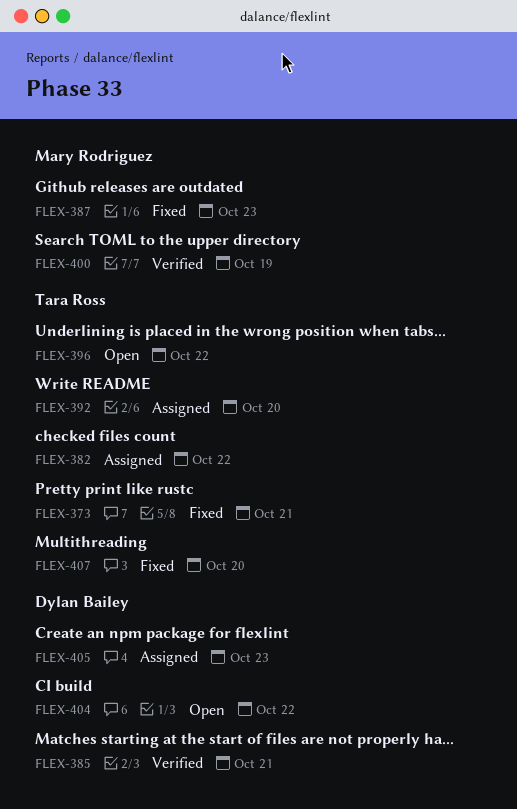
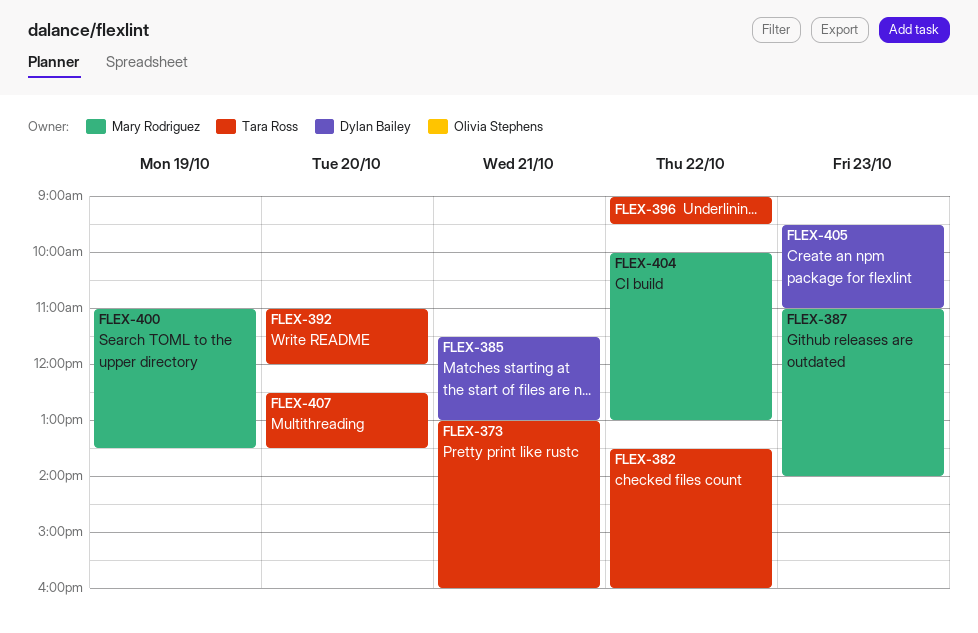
FLEX-404, owner: Dylan Bailey -> Mary Rodriguez

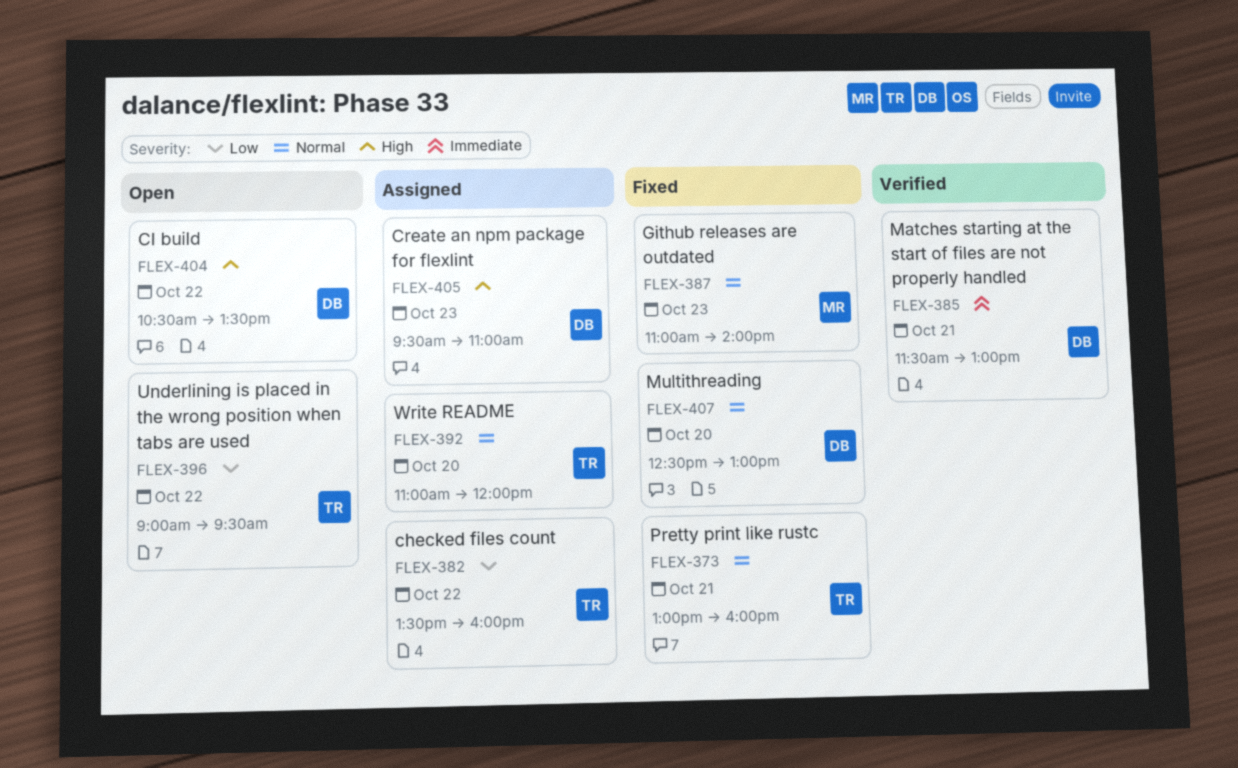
FLEX-400: present -> none
FLEX-404, owner: Mary Rodriguez -> Dylan Bailey
FLEX-404, begins: 10:00 -> 10:30
FLEX-404, ends: 13:00 -> 13:30
FLEX-407, owner: Tara Ross -> Dylan Bailey
FLEX-407, ends: 13:30 -> 13:00

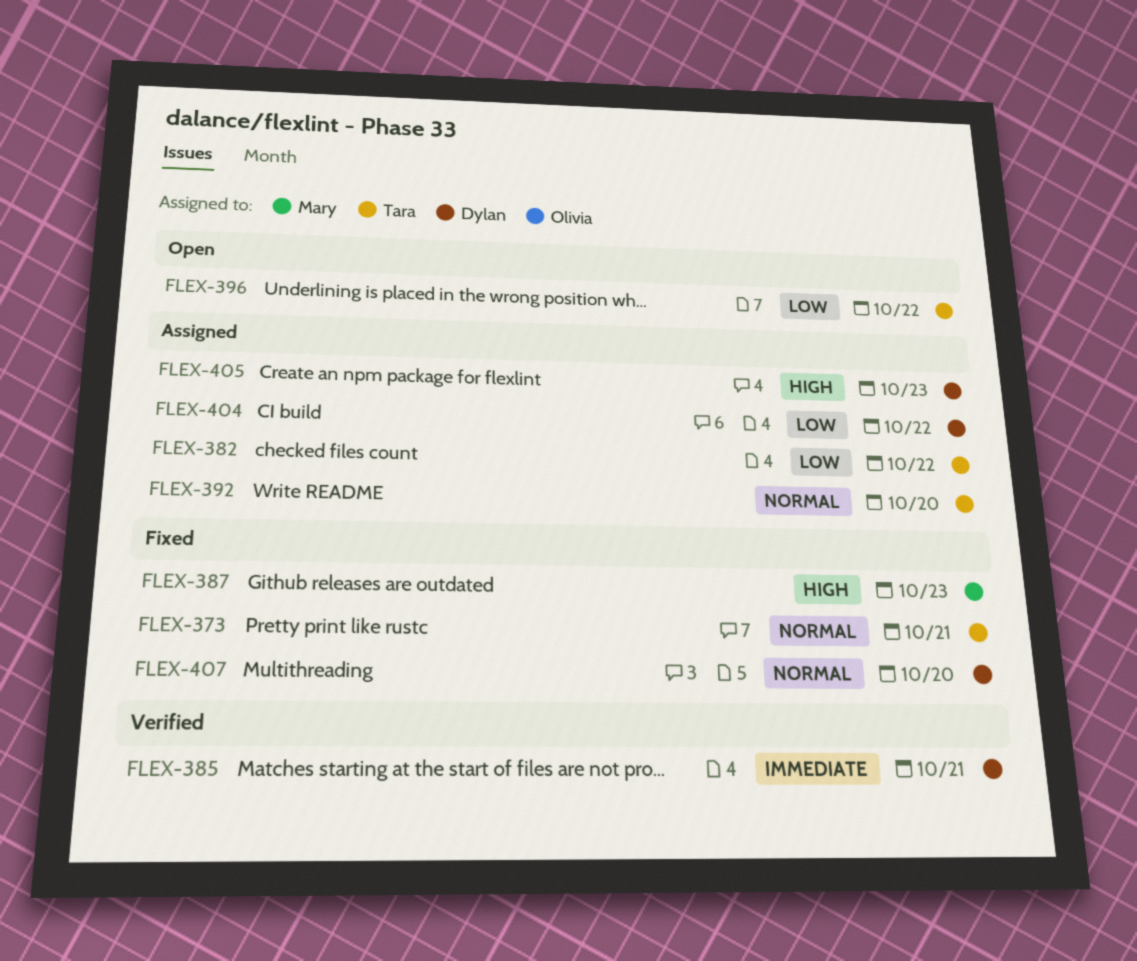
FLEX-387, priority: Normal -> High
FLEX-404, status: Open -> Assigned
FLEX-404, priority: High -> Low

